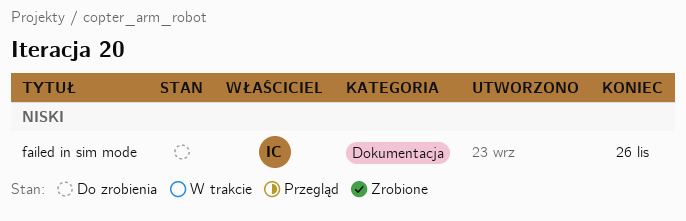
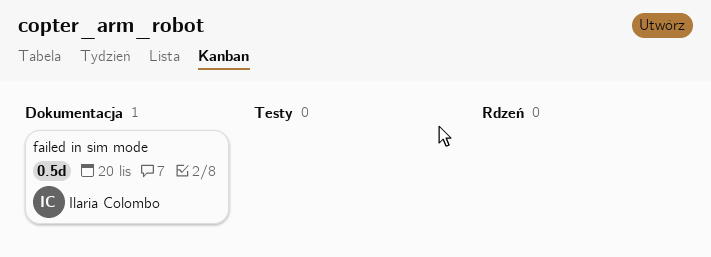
failed in sim mode, due: Nov 26 -> Nov 20

